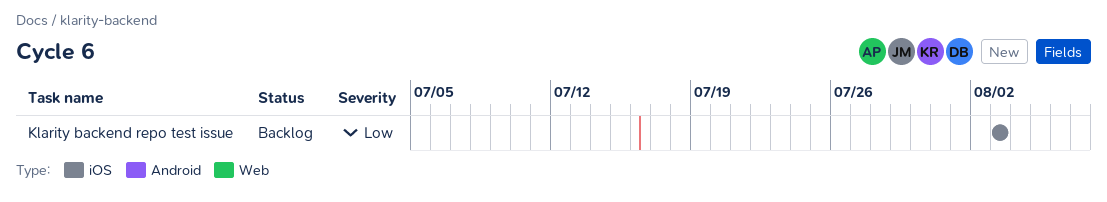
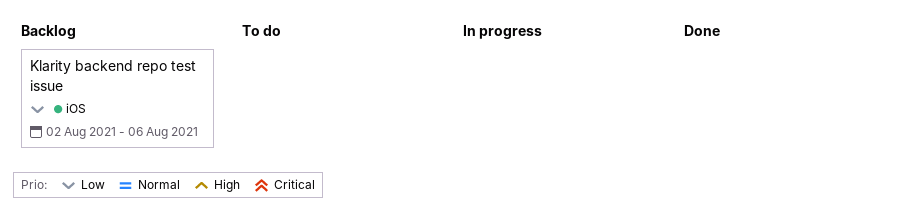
Klarity backend repo test issue, start: Aug 3 -> Aug 2
Klarity backend repo test issue, due: Aug 3 -> Aug 6

